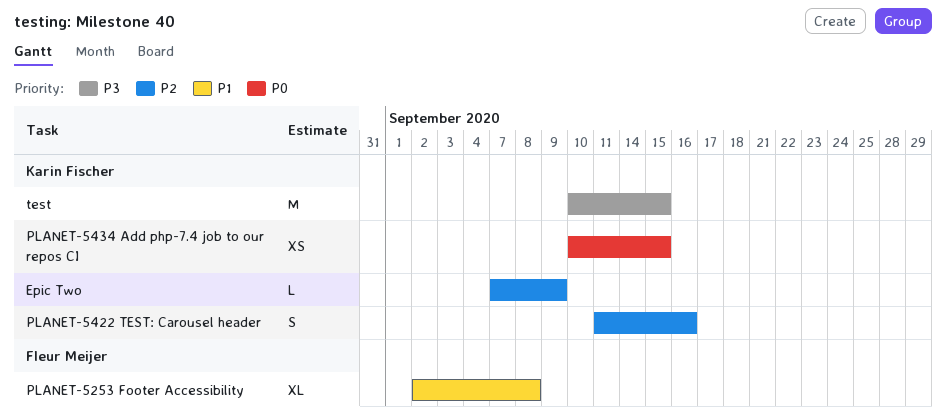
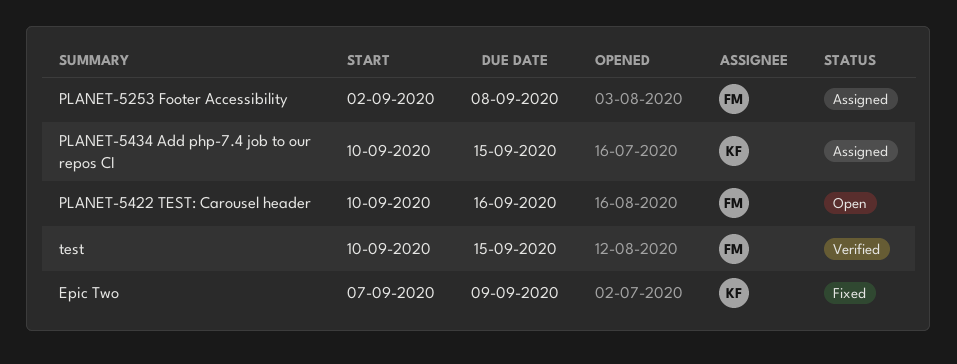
PLANET-5422 TEST: Carousel header, owner: Karin Fischer -> Fleur Meijer
PLANET-5422 TEST: Carousel header, start: Sep 11 -> Sep 10
test, owner: Karin Fischer -> Fleur Meijer

